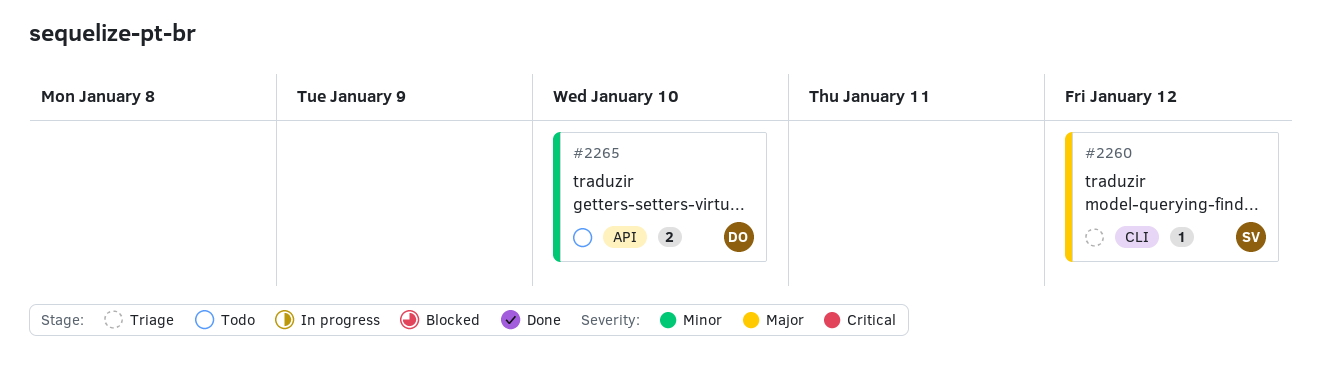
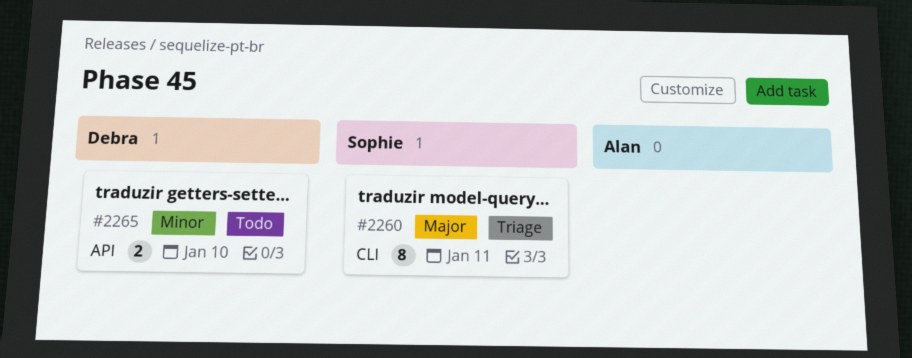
#2260, estimate: 1 -> 8
#2260, due: Jan 12 -> Jan 11

